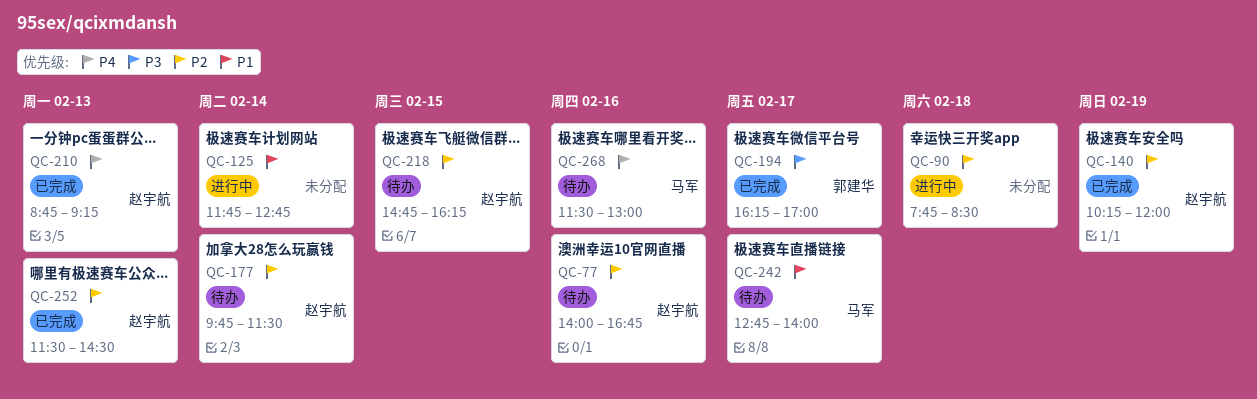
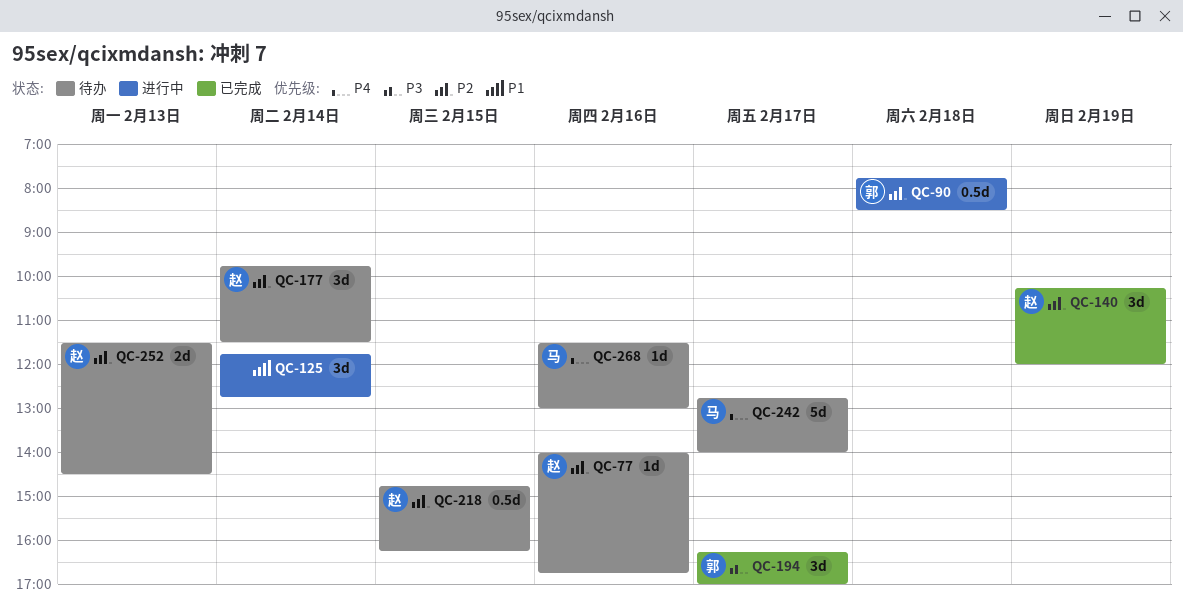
QC-90, owner: none -> 郭建华
QC-210: present -> none
QC-242, priority: P1 -> P4
QC-252, status: 已完成 -> 待办

